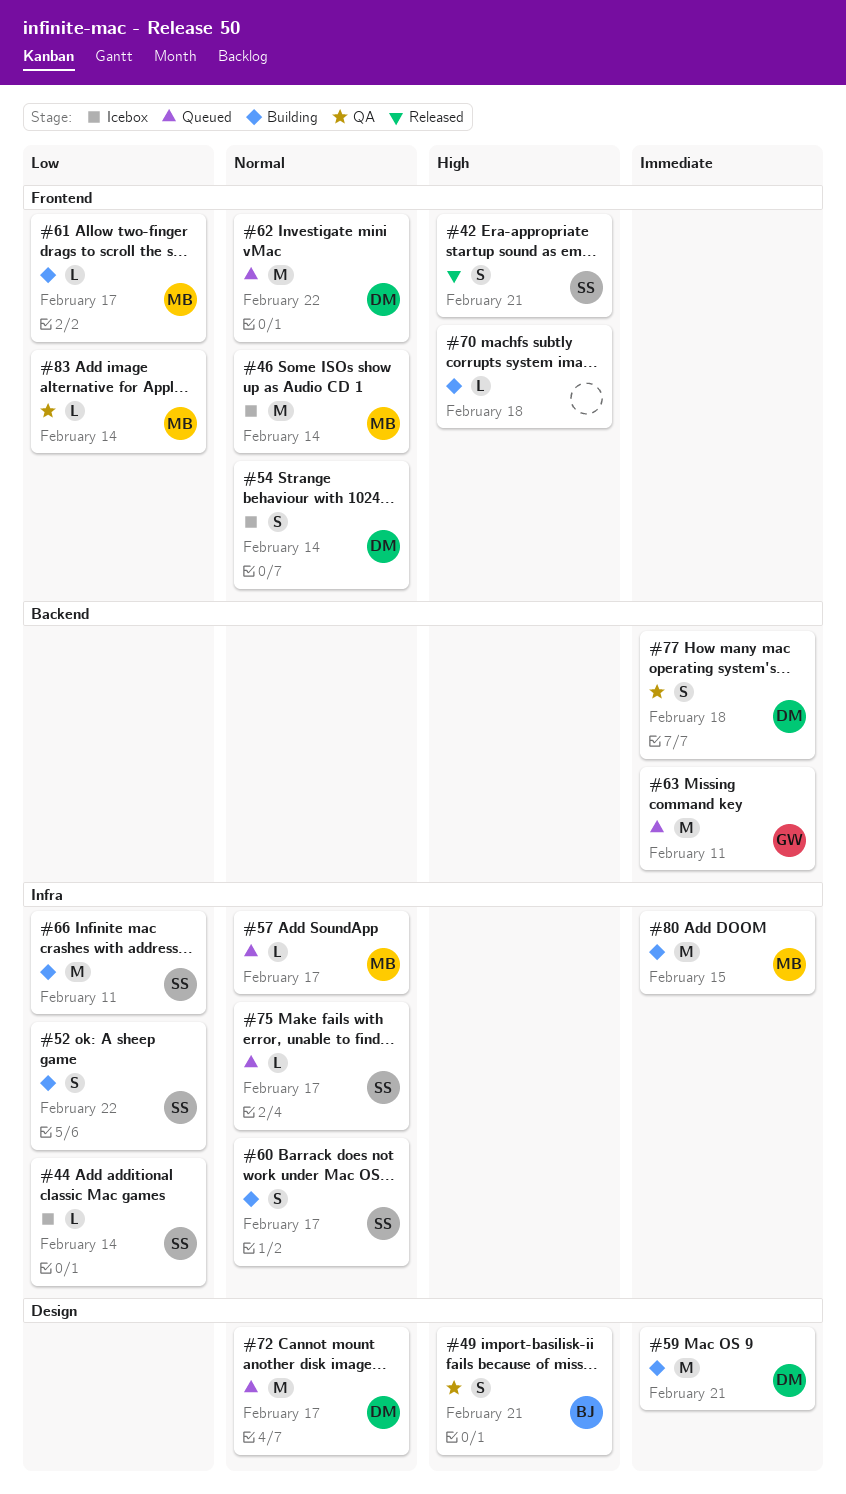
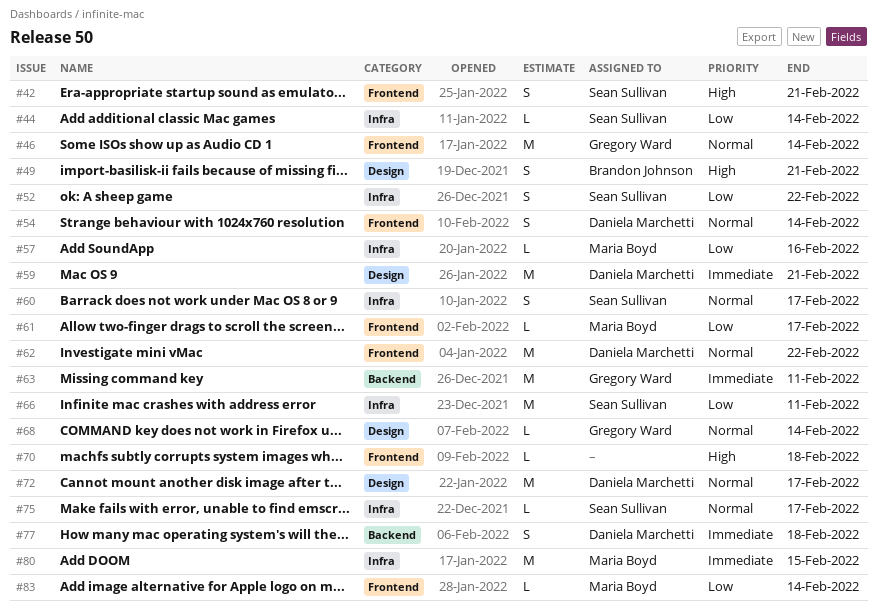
#46, owner: Maria Boyd -> Gregory Ward
#57, priority: Normal -> Low
#57, due: Feb 17 -> Feb 16
#68: none -> present

